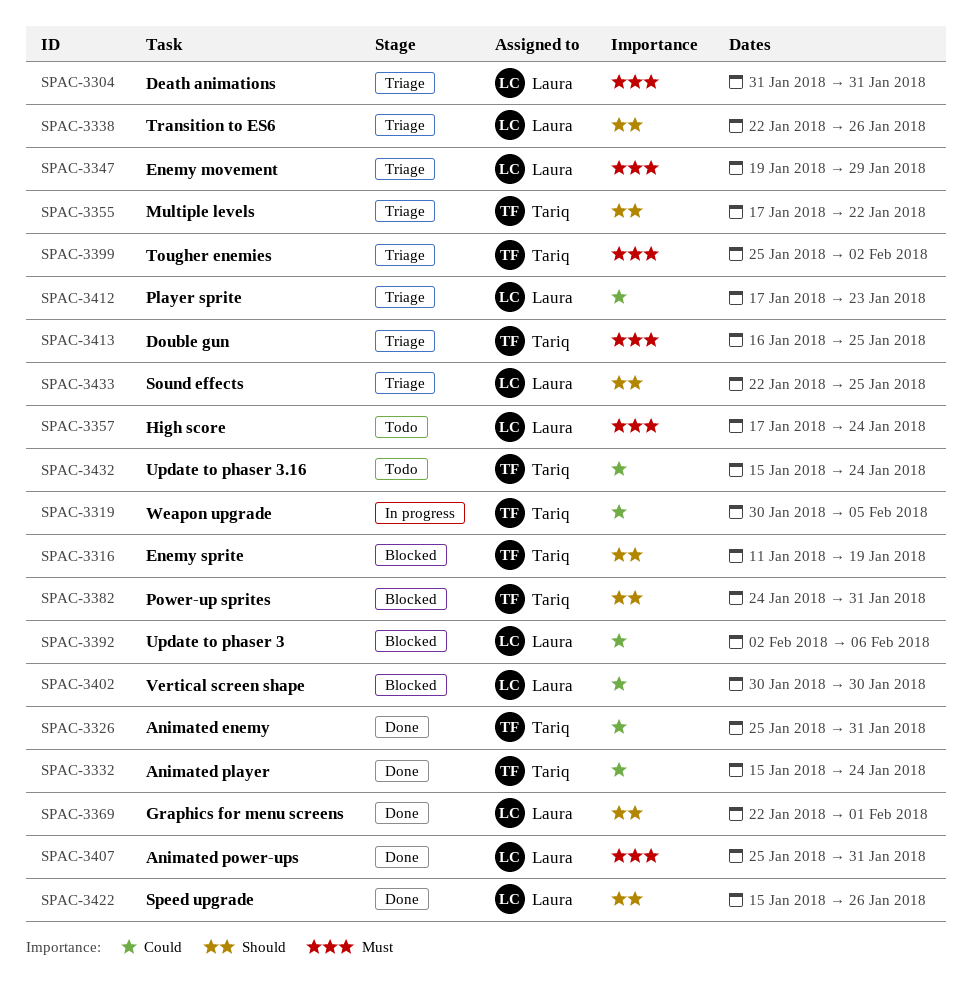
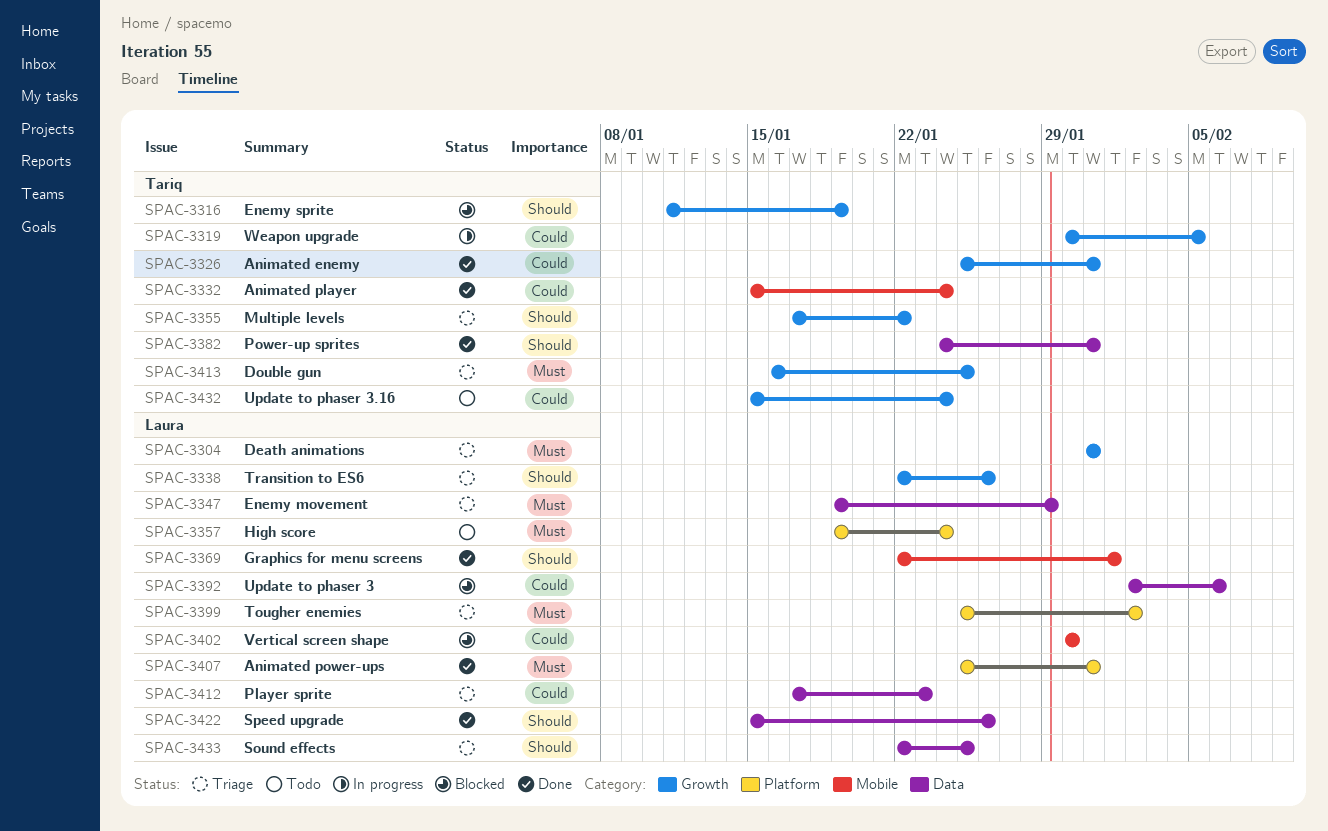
SPAC-3357, start: Jan 17 -> Jan 19
SPAC-3382, status: Blocked -> Done
SPAC-3399, owner: Tariq -> Laura

